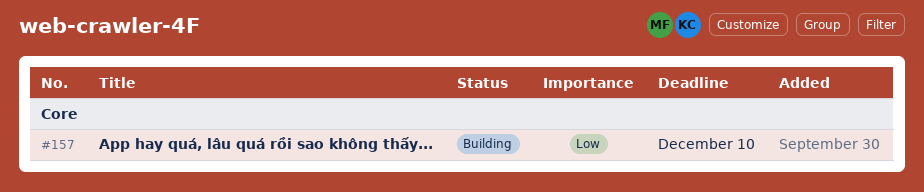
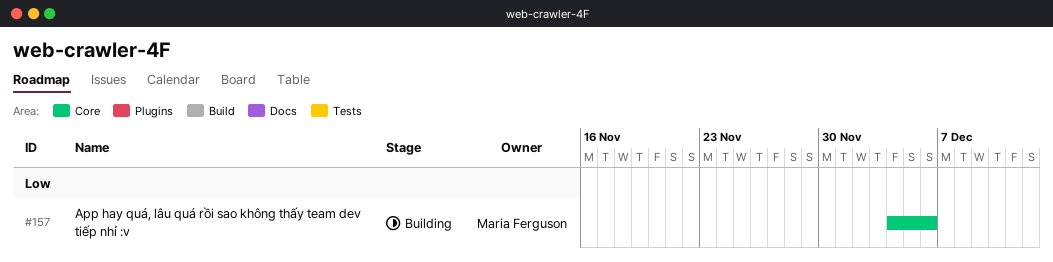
#157, due: Dec 10 -> Dec 6

